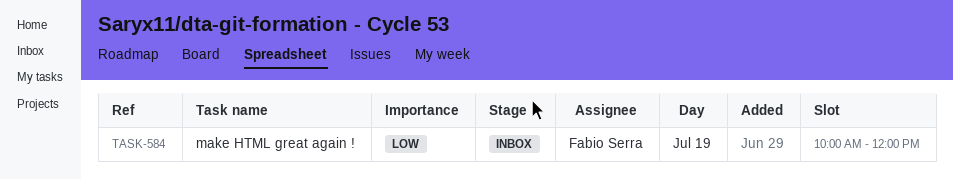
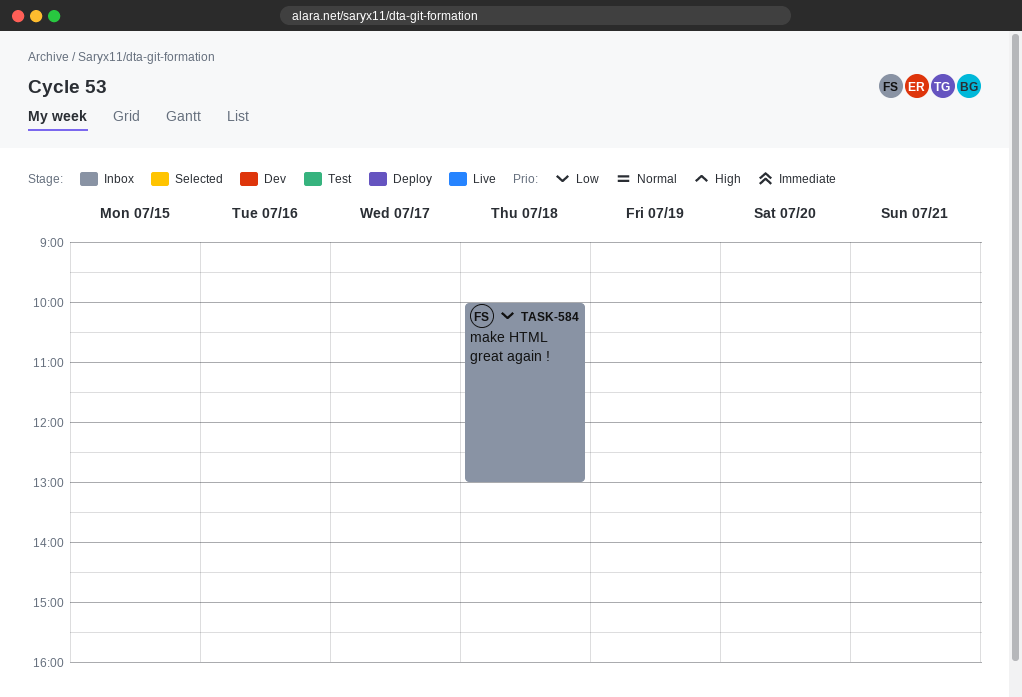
TASK-584, day: Jul 19 -> Jul 18
TASK-584, ends: 12:00 -> 13:00

